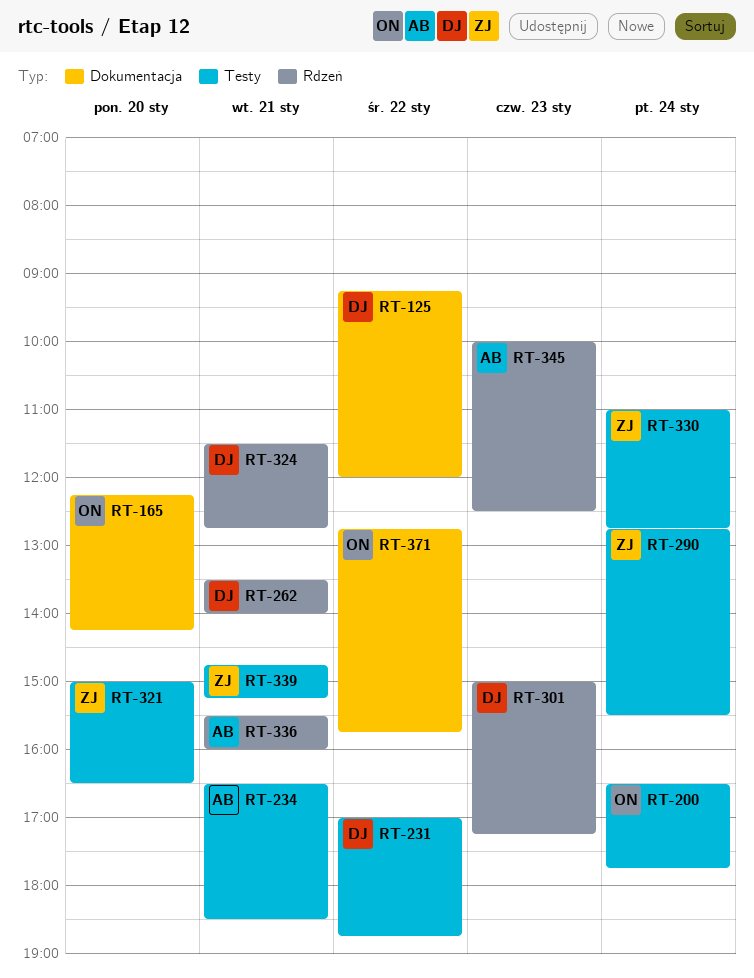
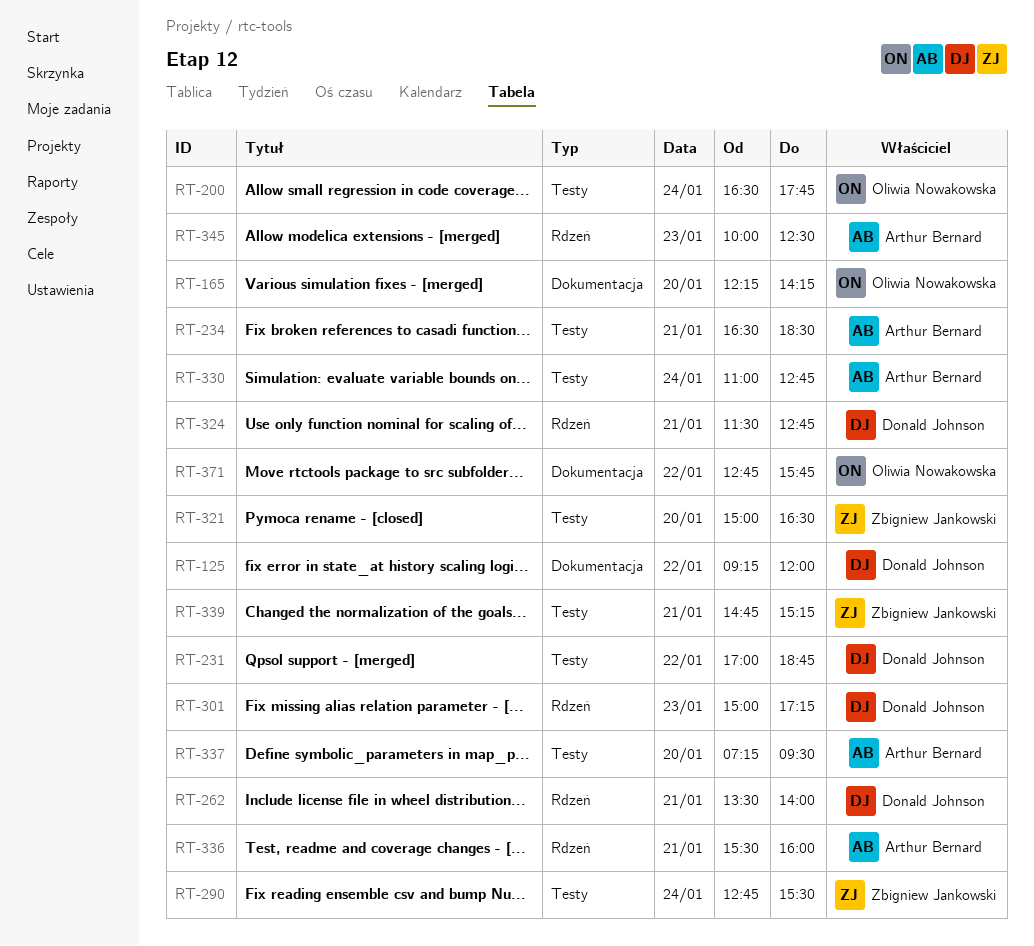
RT-330, owner: Zbigniew Jankowski -> Arthur Bernard
RT-337: none -> present

